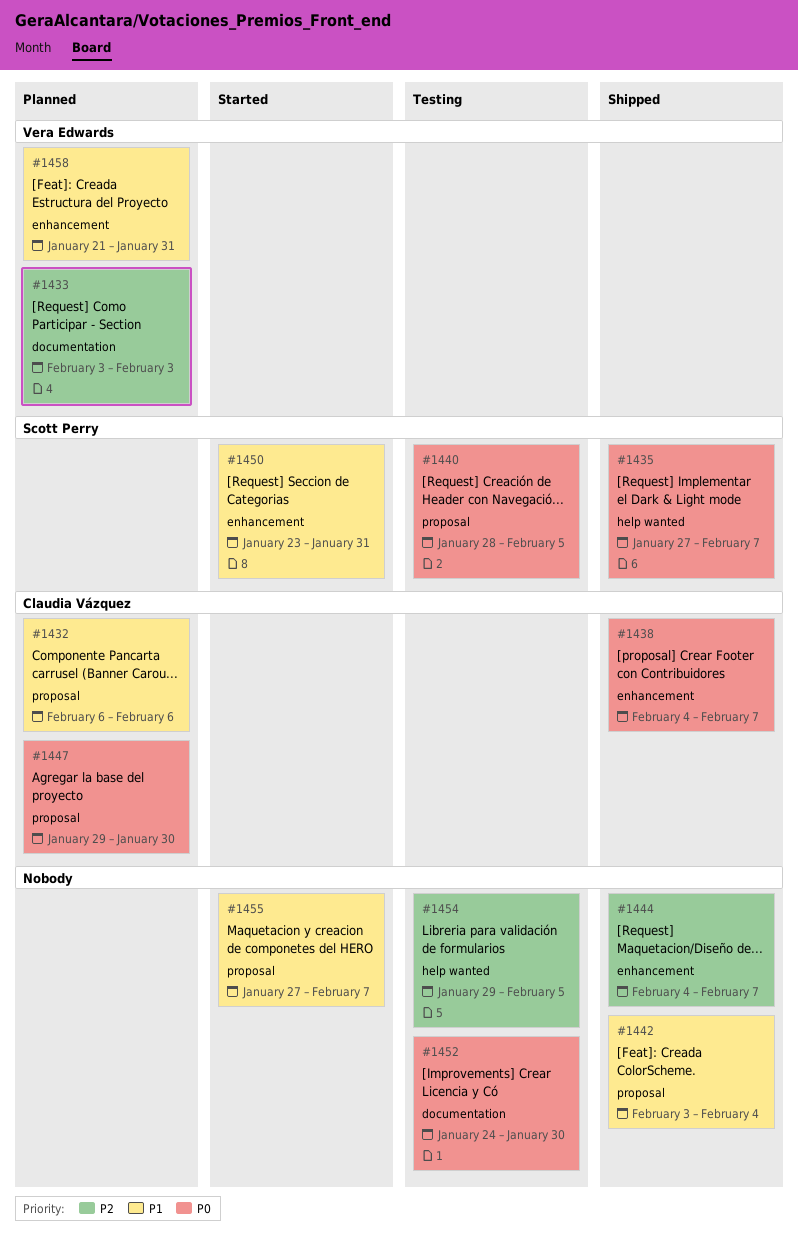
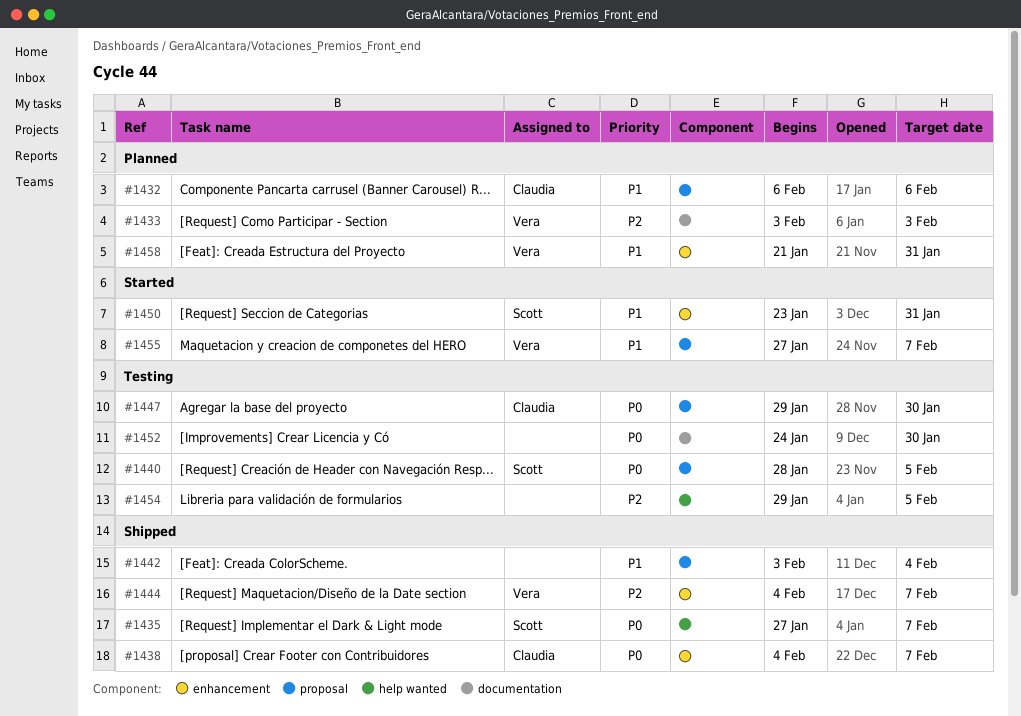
#1444, owner: none -> Vera Edwards
#1447, status: Planned -> Testing
#1455, owner: none -> Vera Edwards

